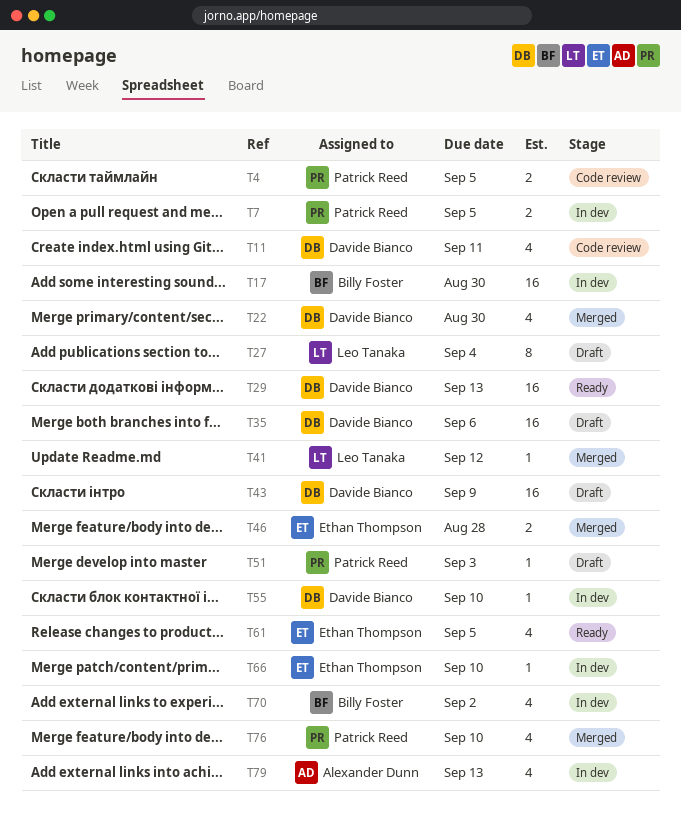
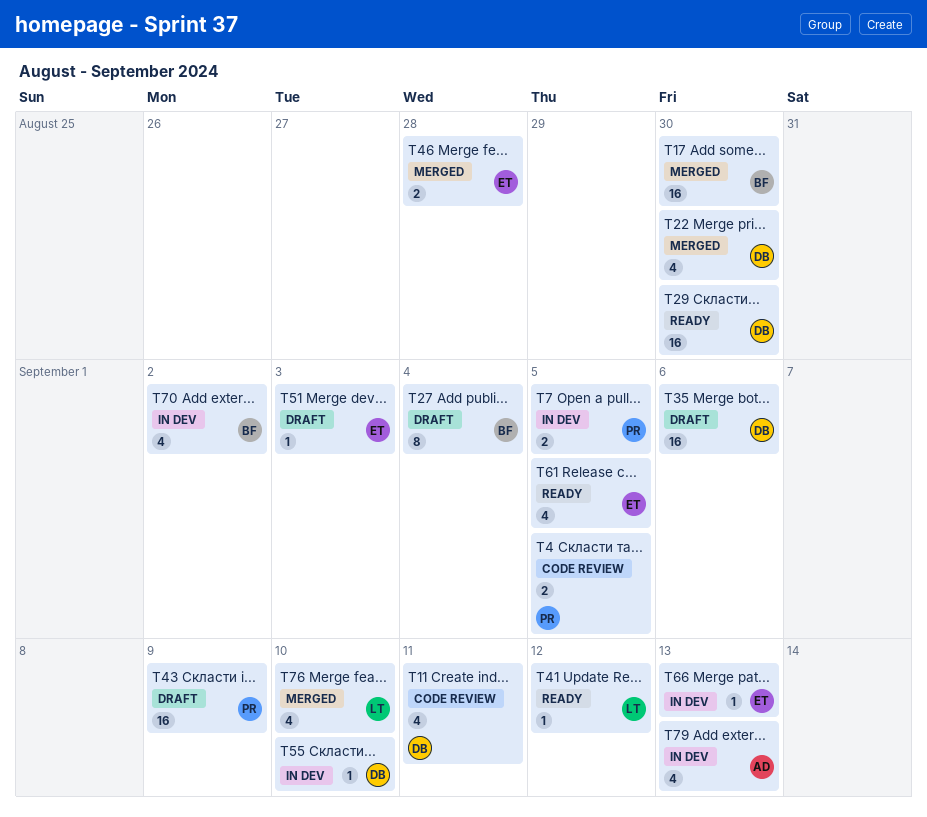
T17, status: In dev -> Merged
T27, owner: Leo Tanaka -> Billy Foster
T29, due: Sep 13 -> Aug 30
T41, status: Merged -> Ready
T43, owner: Davide Bianco -> Patrick Reed
T51, owner: Patrick Reed -> Ethan Thompson
T66, due: Sep 10 -> Sep 13
T76, owner: Patrick Reed -> Leo Tanaka

